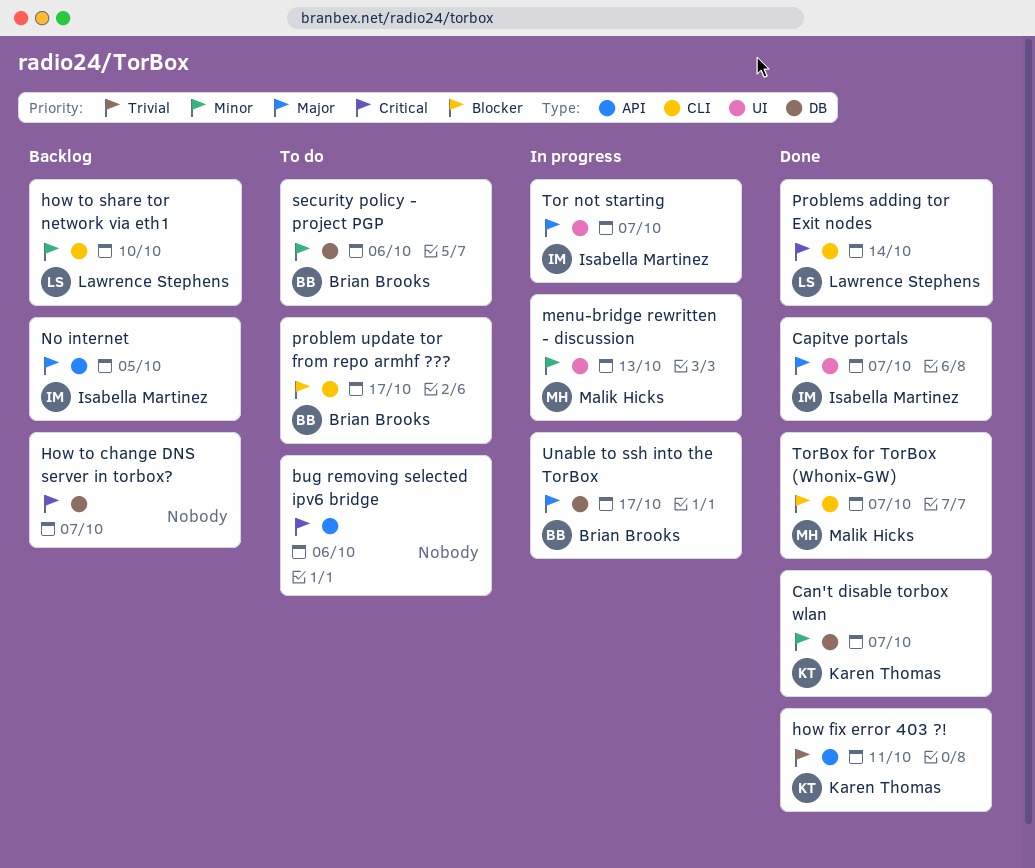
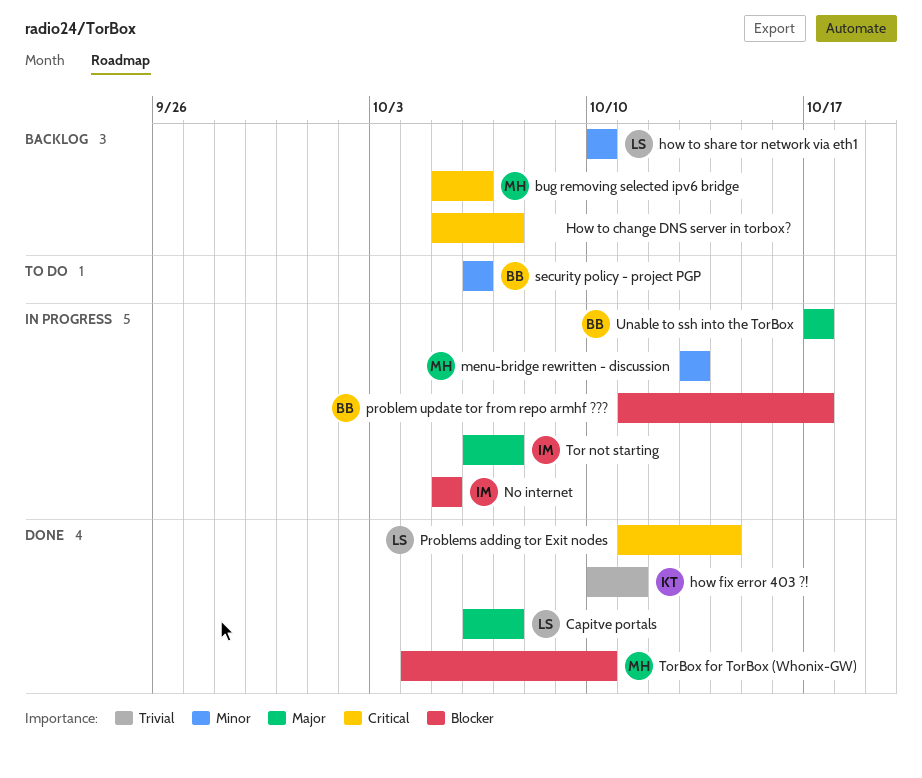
bug removing selected ipv6 bridge, status: To do -> Backlog
bug removing selected ipv6 bridge, owner: none -> Malik Hicks
Can't disable torbox wlan: present -> none
Capitve portals, owner: Isabella Martinez -> Lawrence Stephens
No internet, status: Backlog -> In progress
No internet, priority: Major -> Blocker
problem update tor from repo armhf ???, status: To do -> In progress
TorBox for TorBox (Whonix-GW), due: Oct 7 -> Oct 10

